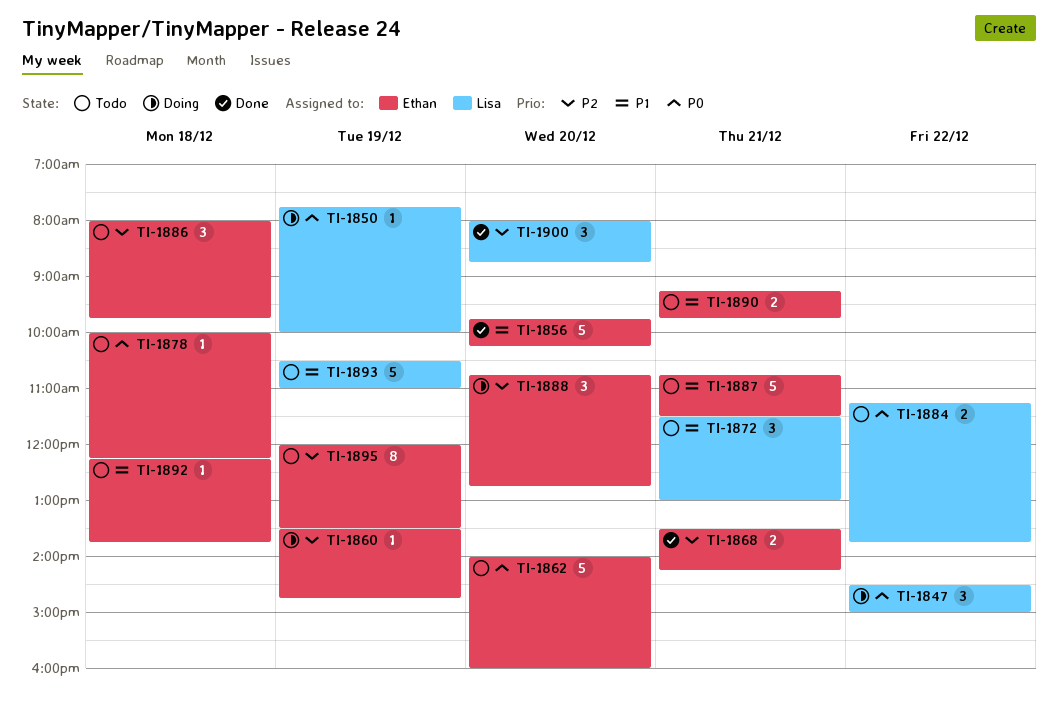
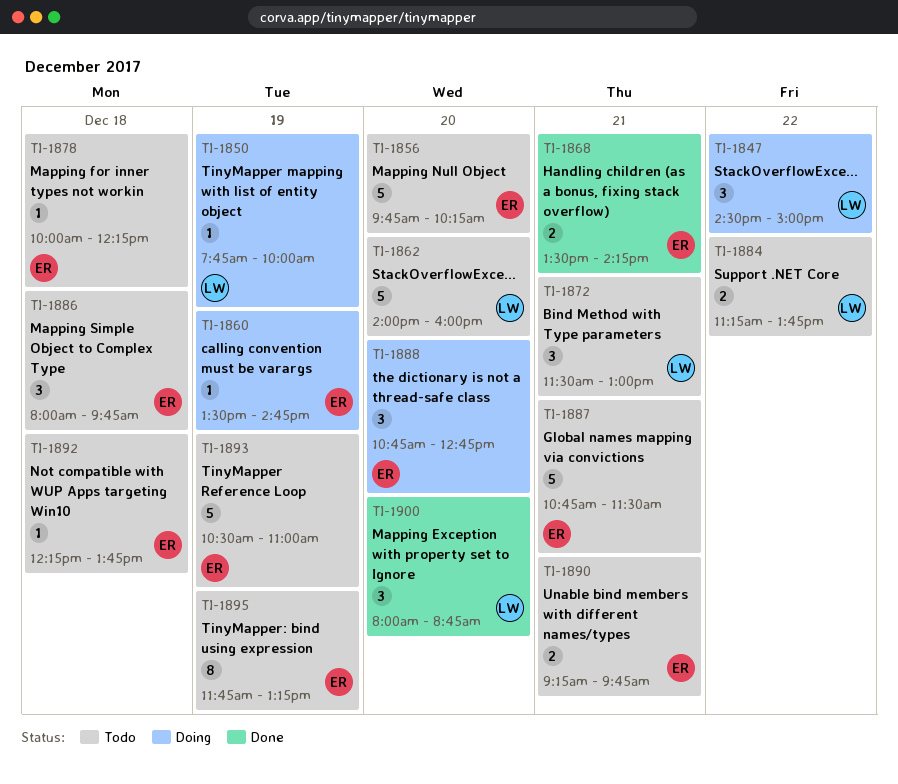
TI-1856, status: Done -> Todo
TI-1862, owner: Ethan -> Lisa
TI-1893, owner: Lisa -> Ethan
TI-1895, begins: 12:00 -> 11:45
TI-1895, ends: 13:30 -> 13:15

